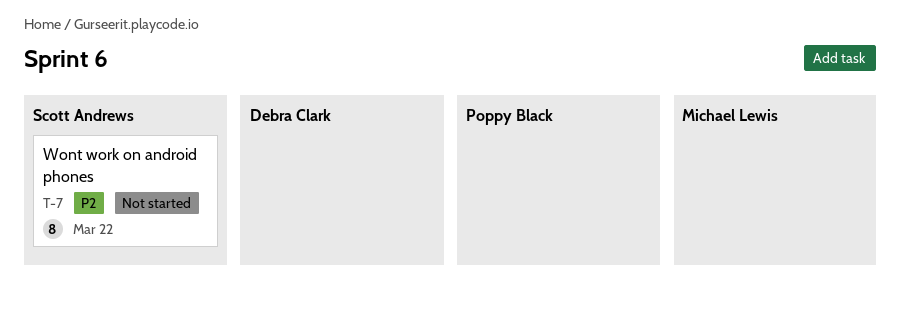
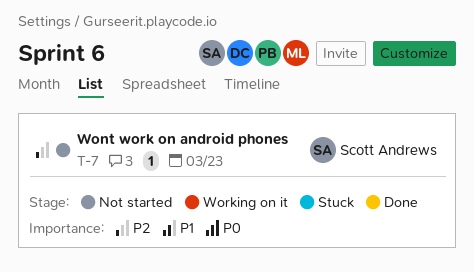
T-7, estimate: 8 -> 1
T-7, due: Mar 22 -> Mar 23

